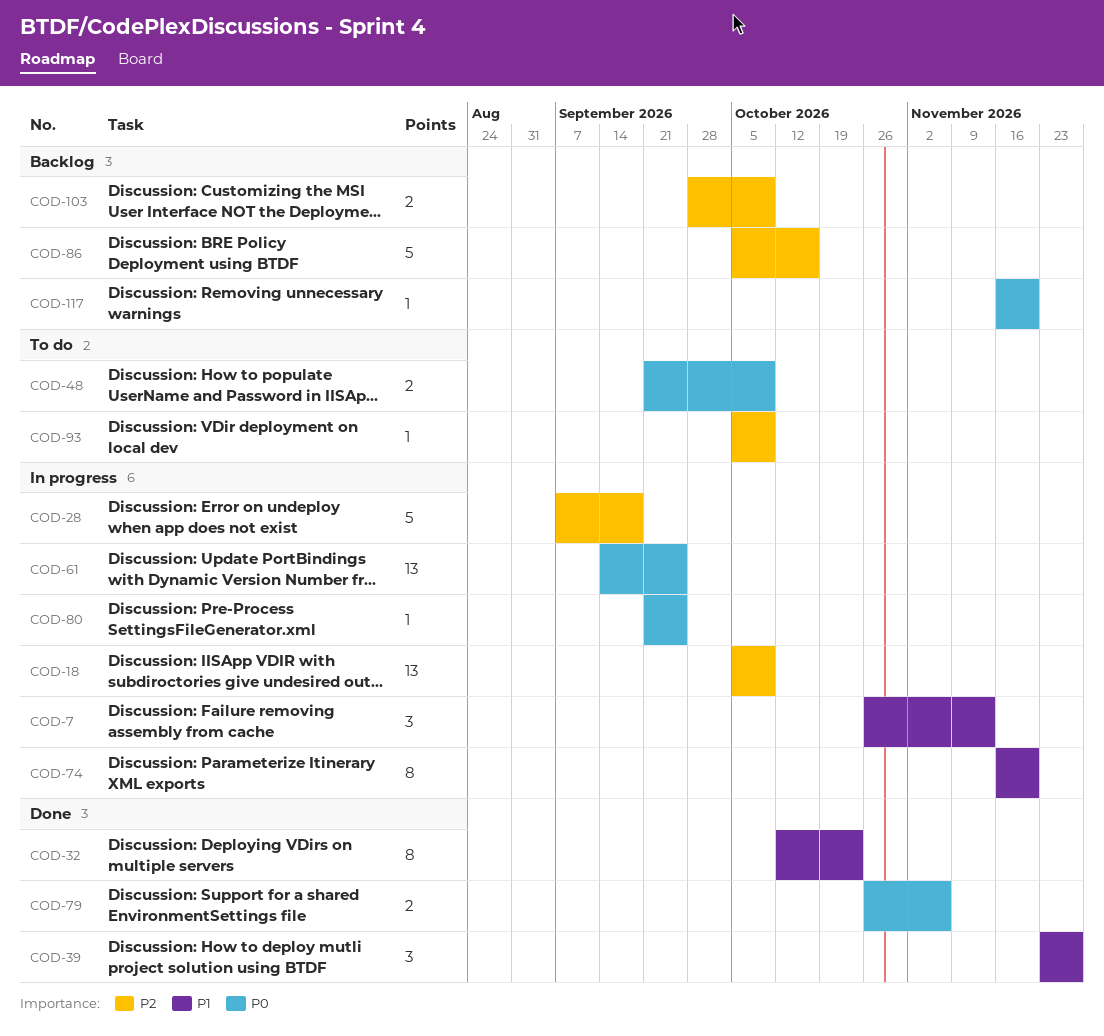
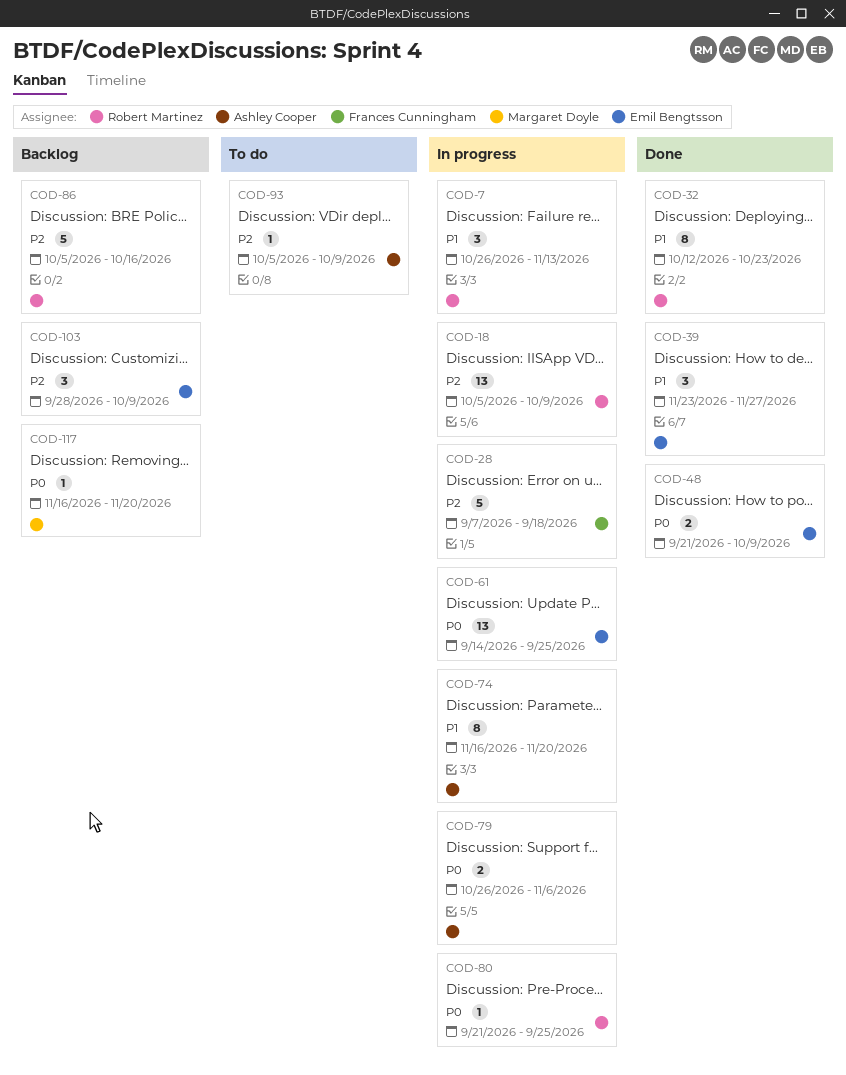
COD-48, status: To do -> Done
COD-79, status: Done -> In progress
COD-103, estimate: 2 -> 3

